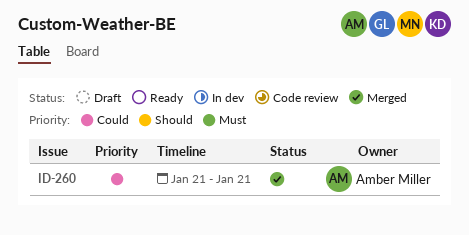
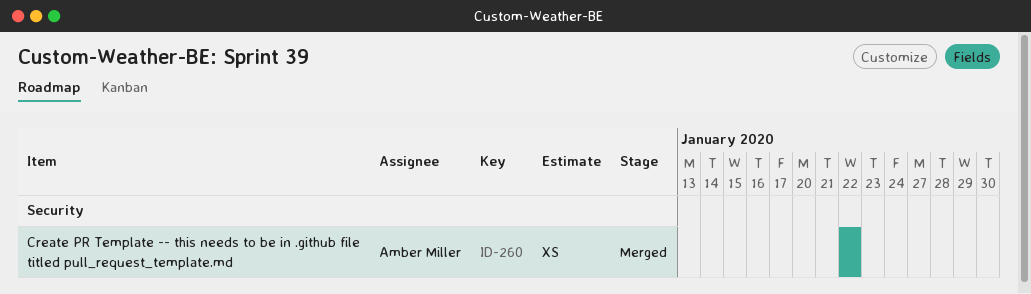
ID-260, start: Jan 21 -> Jan 22
ID-260, due: Jan 21 -> Jan 22

